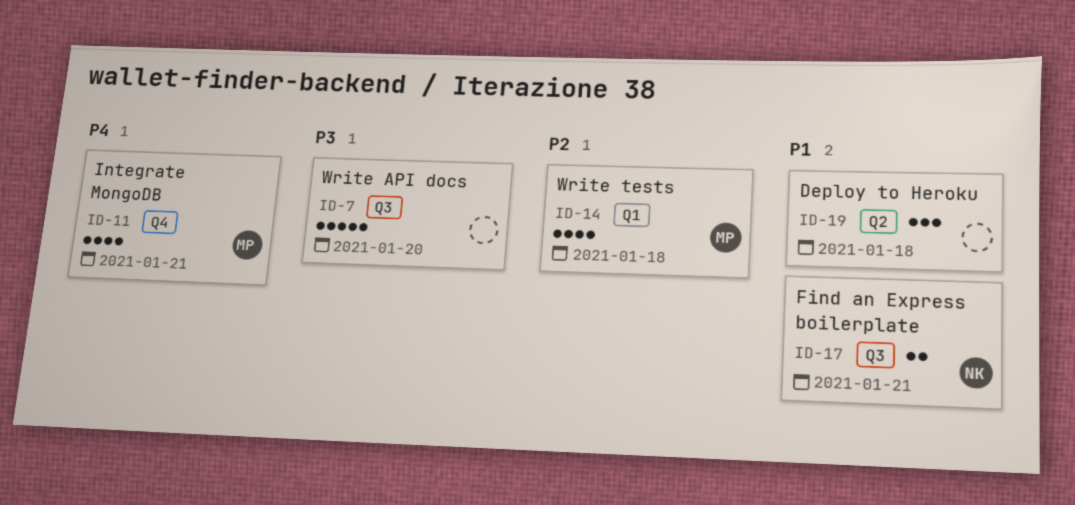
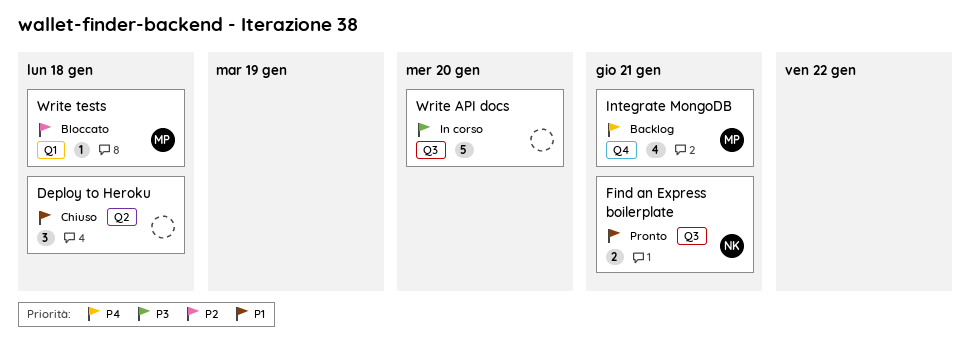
Write tests, estimate: 4 -> 1

